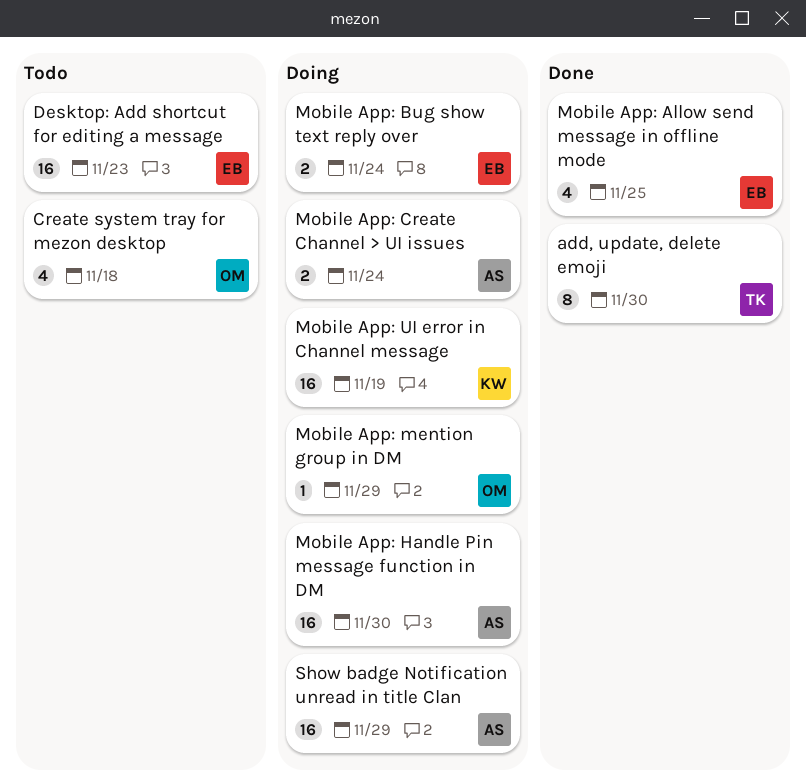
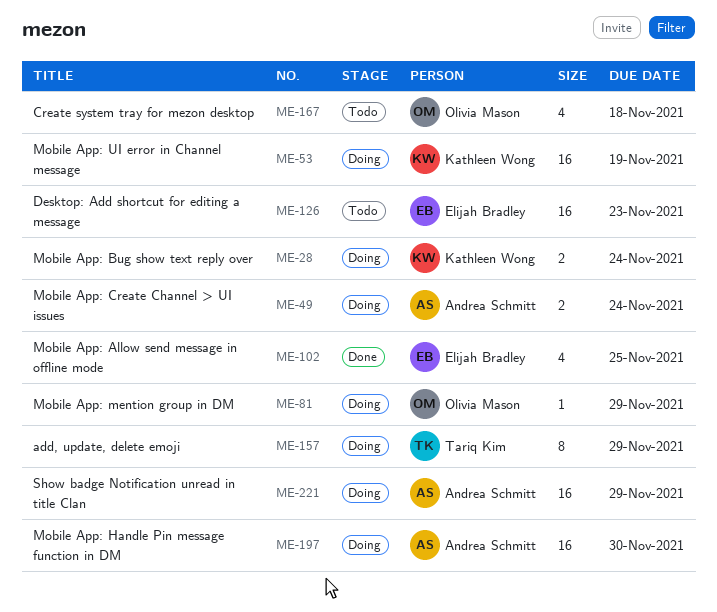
add, update, delete emoji, status: Done -> Doing
add, update, delete emoji, due: Nov 30 -> Nov 29
Mobile App: Bug show text reply over, owner: Elijah Bradley -> Kathleen Wong

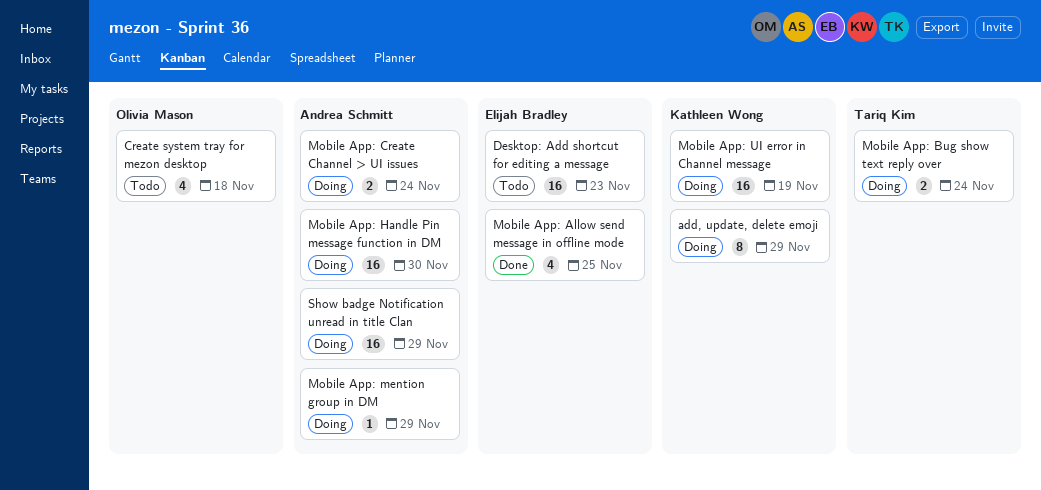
add, update, delete emoji, owner: Tariq Kim -> Kathleen Wong
Mobile App: Bug show text reply over, owner: Kathleen Wong -> Tariq Kim
Mobile App: mention group in DM, owner: Olivia Mason -> Andrea Schmitt

